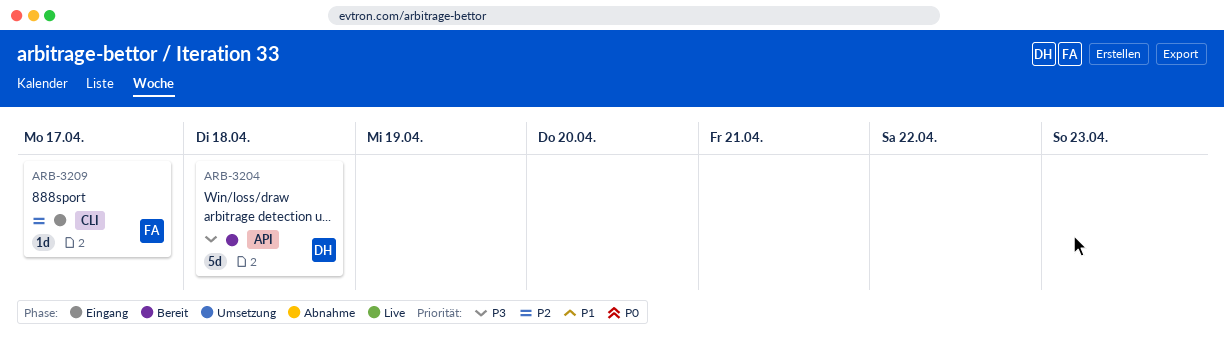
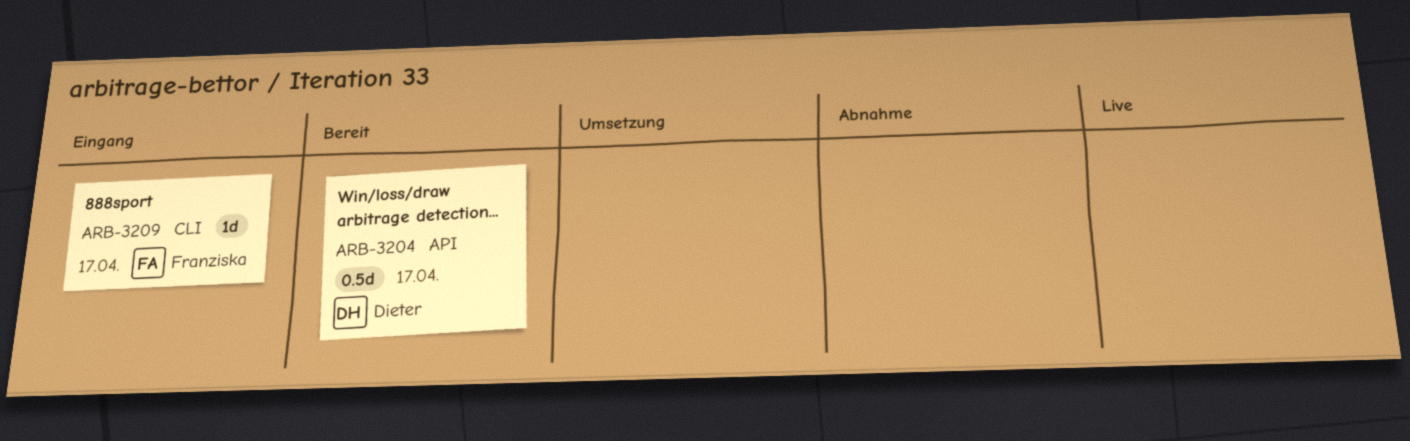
ARB-3204, estimate: 5d -> 0.5d
ARB-3204, due: Apr 18 -> Apr 17

